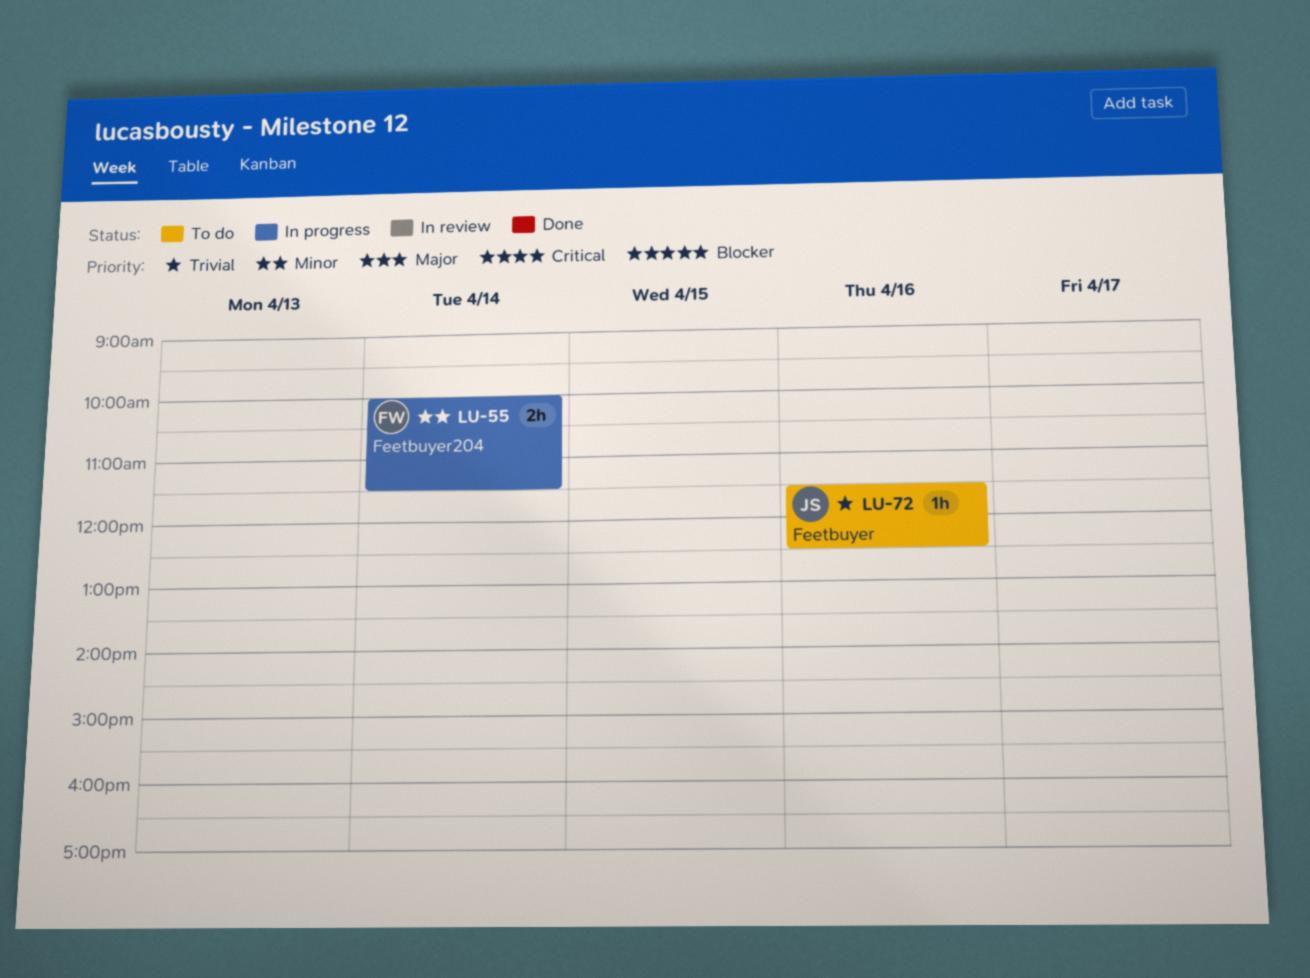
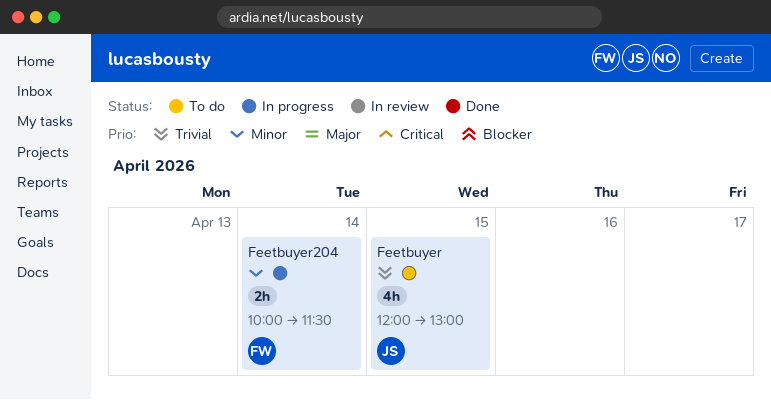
Feetbuyer, estimate: 1h -> 4h
Feetbuyer, day: Apr 16 -> Apr 15
Feetbuyer, begins: 11:30 -> 12:00
Feetbuyer, ends: 12:30 -> 13:00

